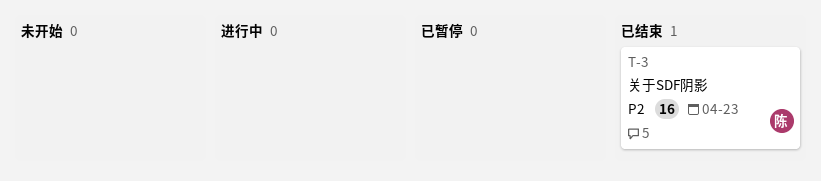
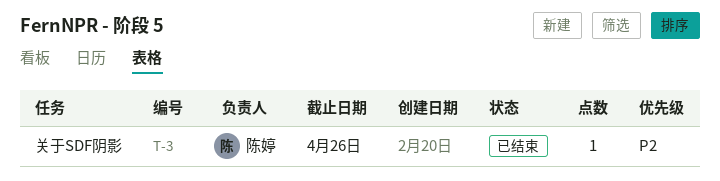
T-3, estimate: 16 -> 1
T-3, due: Apr 23 -> Apr 26

